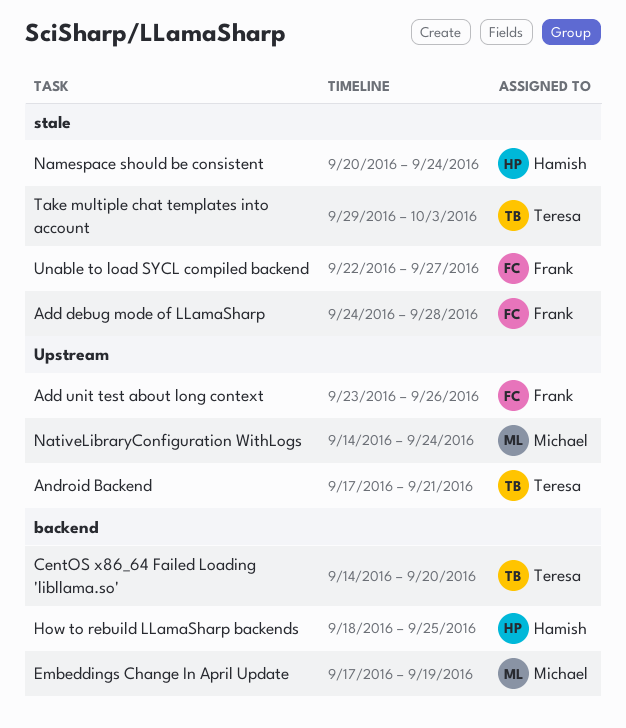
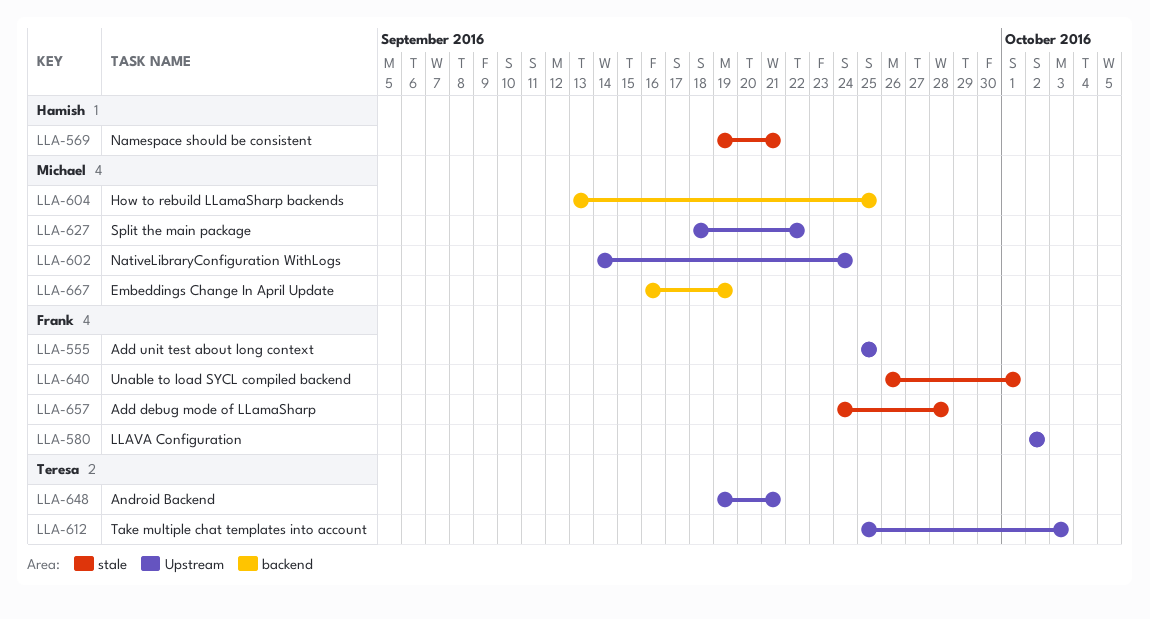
Add unit test about long context, start: Sep 23 -> Sep 25
Add unit test about long context, due: Sep 26 -> Sep 25
Android Backend, start: Sep 17 -> Sep 19
CentOS x86_64 Failed Loading 'libllama.so': present -> none
Embeddings Change In April Update, start: Sep 17 -> Sep 16
How to rebuild LLamaSharp backends, owner: Hamish -> Michael
How to rebuild LLamaSharp backends, start: Sep 18 -> Sep 13
LLAVA Configuration: none -> present
Namespace should be consistent, start: Sep 20 -> Sep 19
Namespace should be consistent, due: Sep 24 -> Sep 21
Split the main package: none -> present
Take multiple chat templates into account, label: stale -> Upstream
Take multiple chat templates into account, start: Sep 29 -> Sep 25
Unable to load SYCL compiled backend, start: Sep 22 -> Sep 26
Unable to load SYCL compiled backend, due: Sep 27 -> Oct 1

